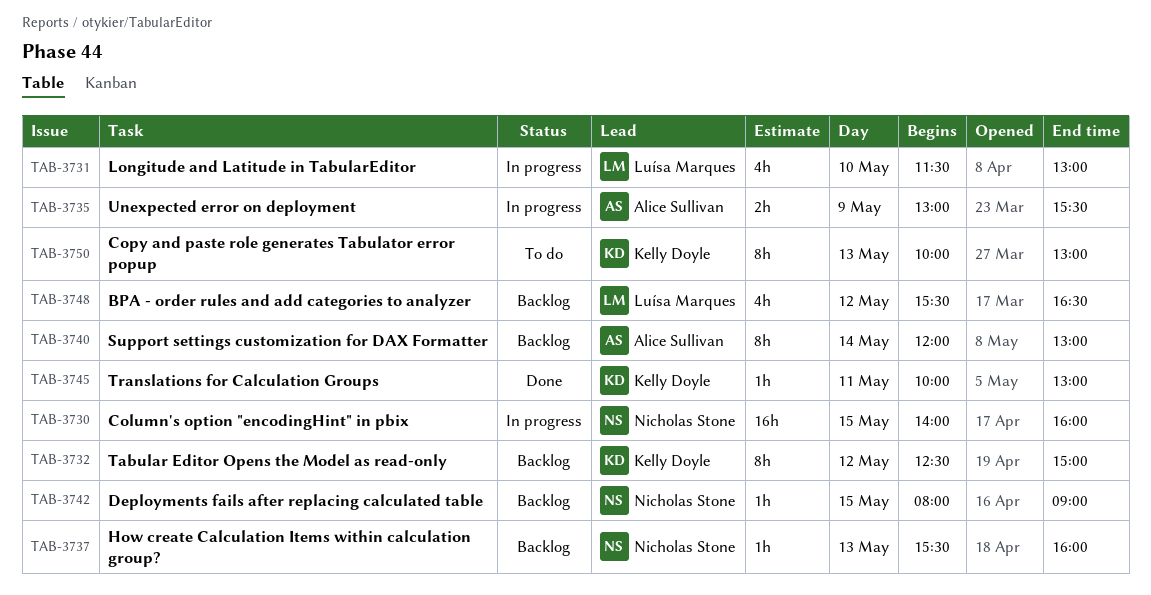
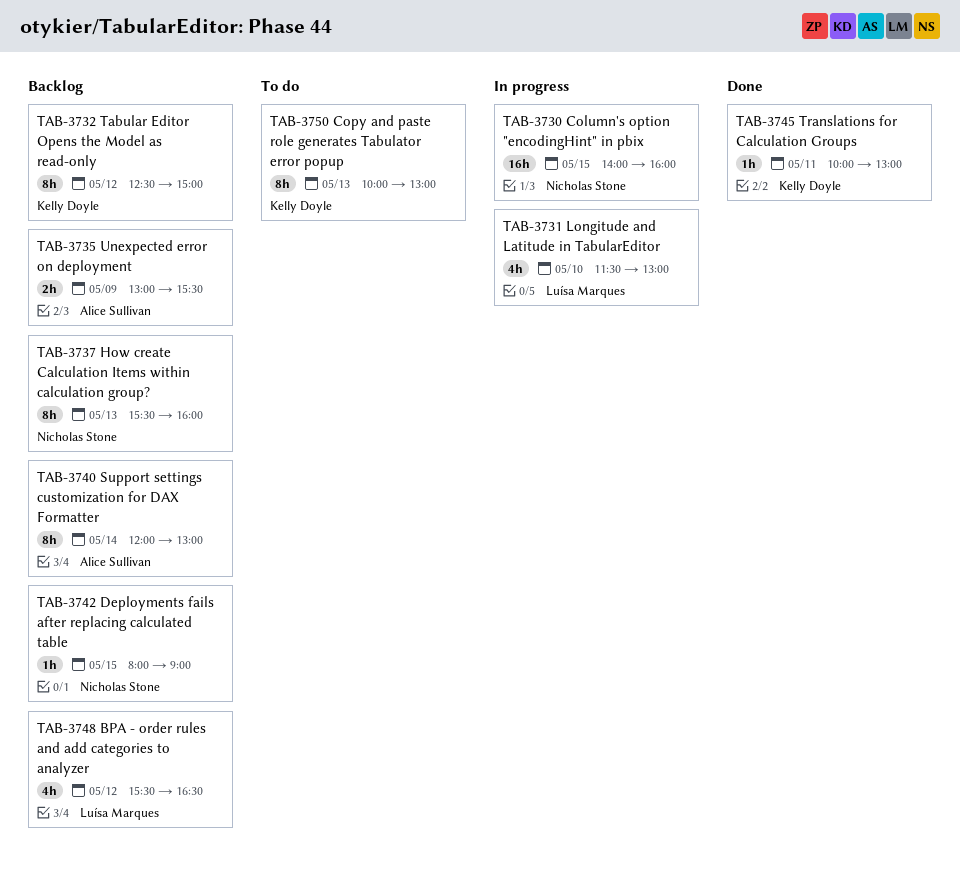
TAB-3735, status: In progress -> Backlog
TAB-3737, estimate: 1h -> 8h

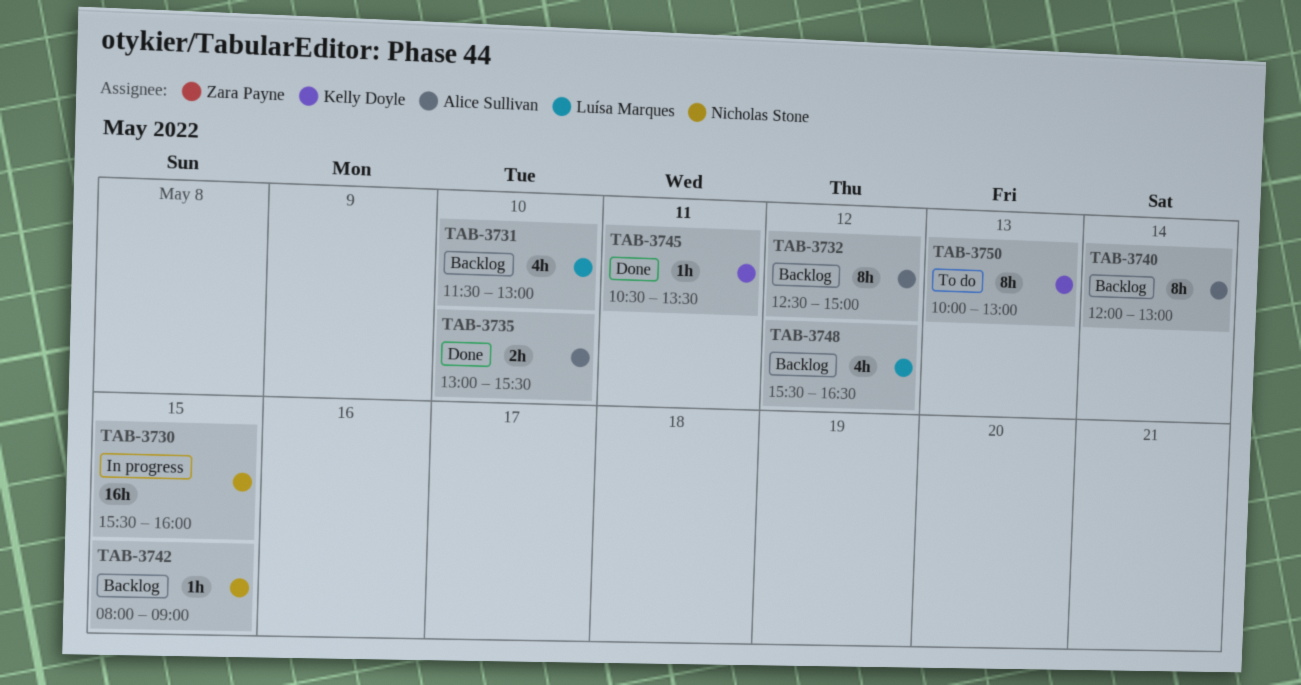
TAB-3730, begins: 14:00 -> 15:30
TAB-3731, status: In progress -> Backlog
TAB-3732, owner: Kelly Doyle -> Alice Sullivan
TAB-3735, status: Backlog -> Done
TAB-3735, day: May 9 -> May 10
TAB-3737: present -> none
TAB-3745, begins: 10:00 -> 10:30
TAB-3745, ends: 13:00 -> 13:30

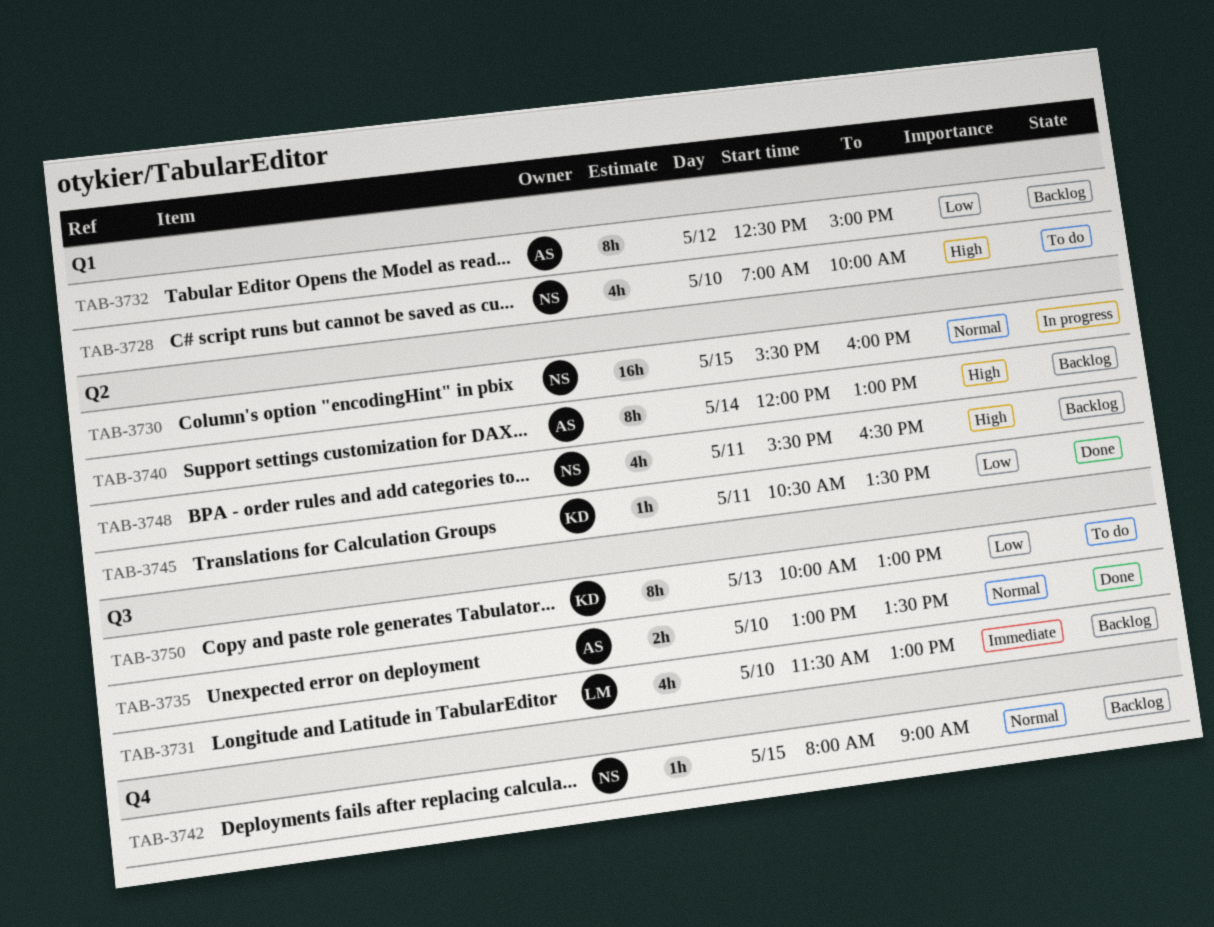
TAB-3728: none -> present
TAB-3735, ends: 15:30 -> 13:30
TAB-3748, owner: Luísa Marques -> Nicholas Stone
TAB-3748, day: May 12 -> May 11

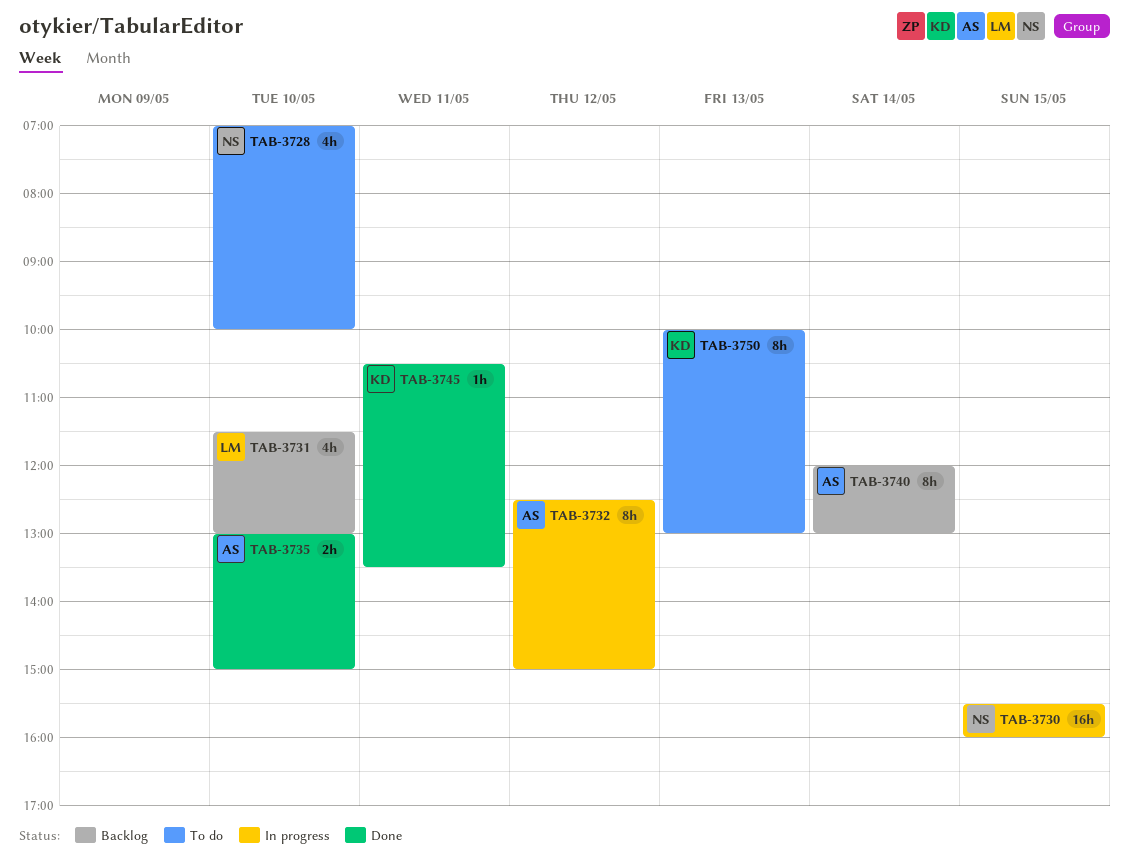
TAB-3732, status: Backlog -> In progress
TAB-3735, ends: 13:30 -> 15:00
TAB-3742: present -> none
TAB-3748: present -> none

